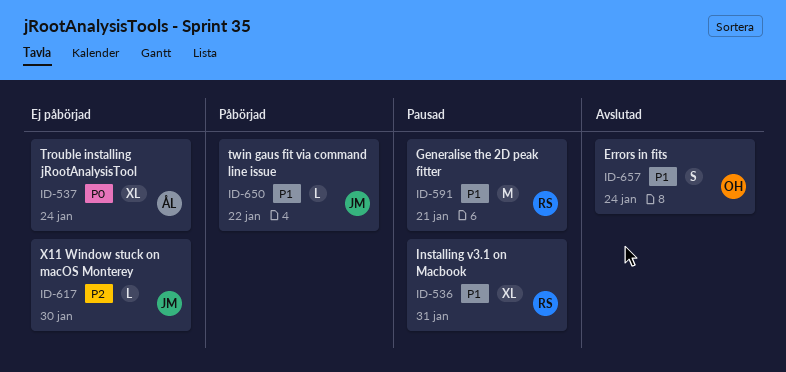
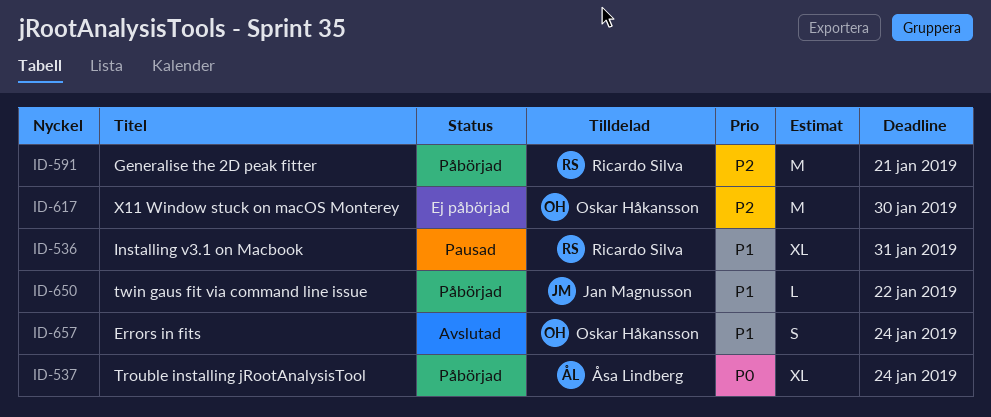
ID-537, status: Ej påbörjad -> Påbörjad
ID-591, status: Pausad -> Påbörjad
ID-591, priority: P1 -> P2
ID-617, owner: Jan Magnusson -> Oskar Håkansson
ID-617, estimate: L -> M

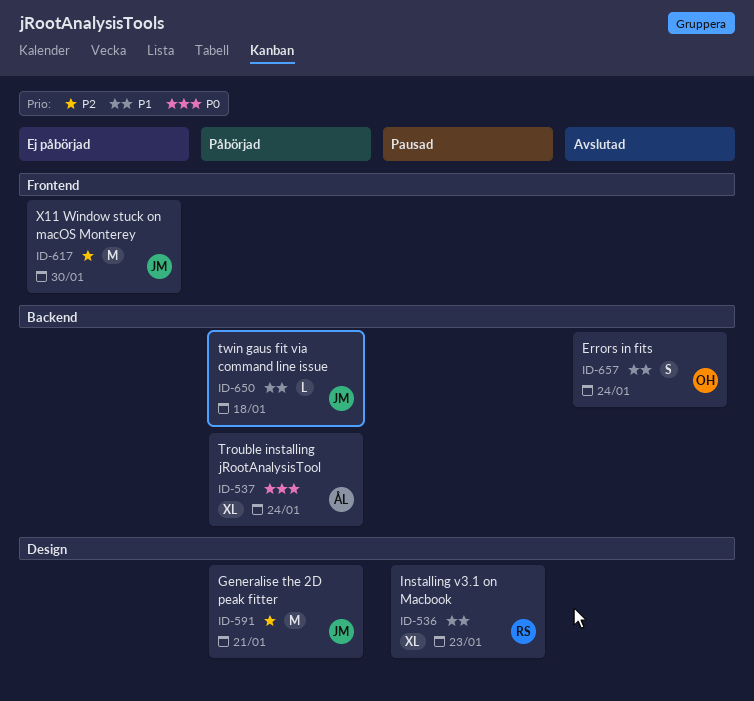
ID-536, due: Jan 31 -> Jan 23
ID-591, owner: Ricardo Silva -> Jan Magnusson
ID-617, owner: Oskar Håkansson -> Jan Magnusson
ID-650, due: Jan 22 -> Jan 18

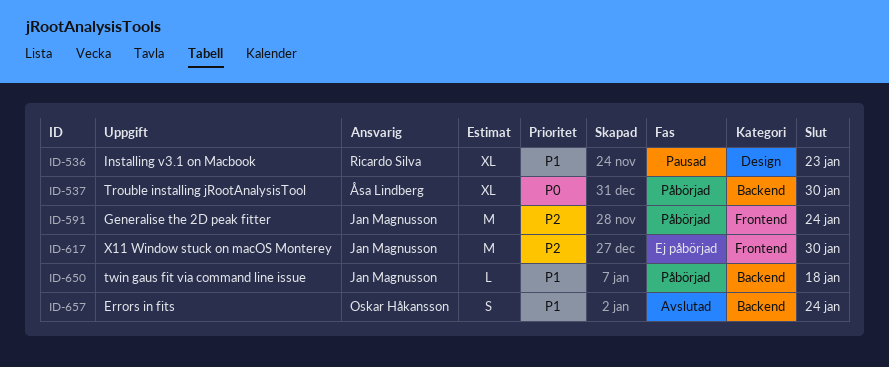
ID-537, due: Jan 24 -> Jan 30
ID-591, label: Design -> Frontend
ID-591, due: Jan 21 -> Jan 24

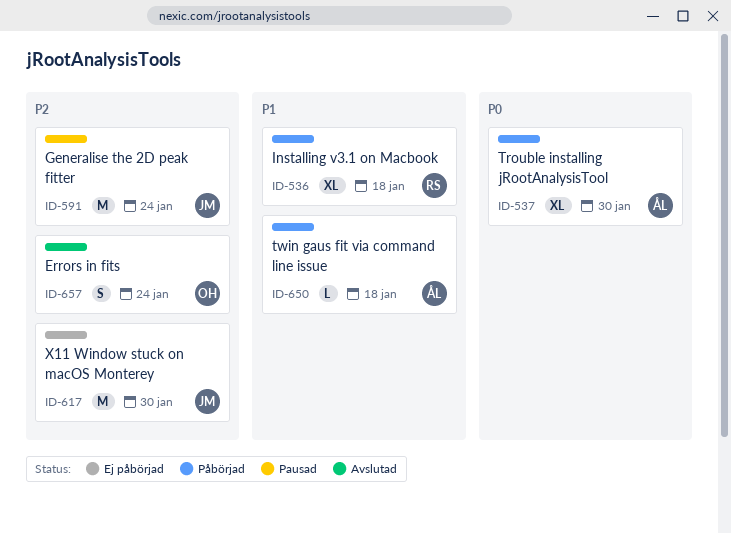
ID-536, status: Pausad -> Påbörjad
ID-536, due: Jan 23 -> Jan 18
ID-591, status: Påbörjad -> Pausad
ID-650, owner: Jan Magnusson -> Åsa Lindberg
ID-657, priority: P1 -> P2

